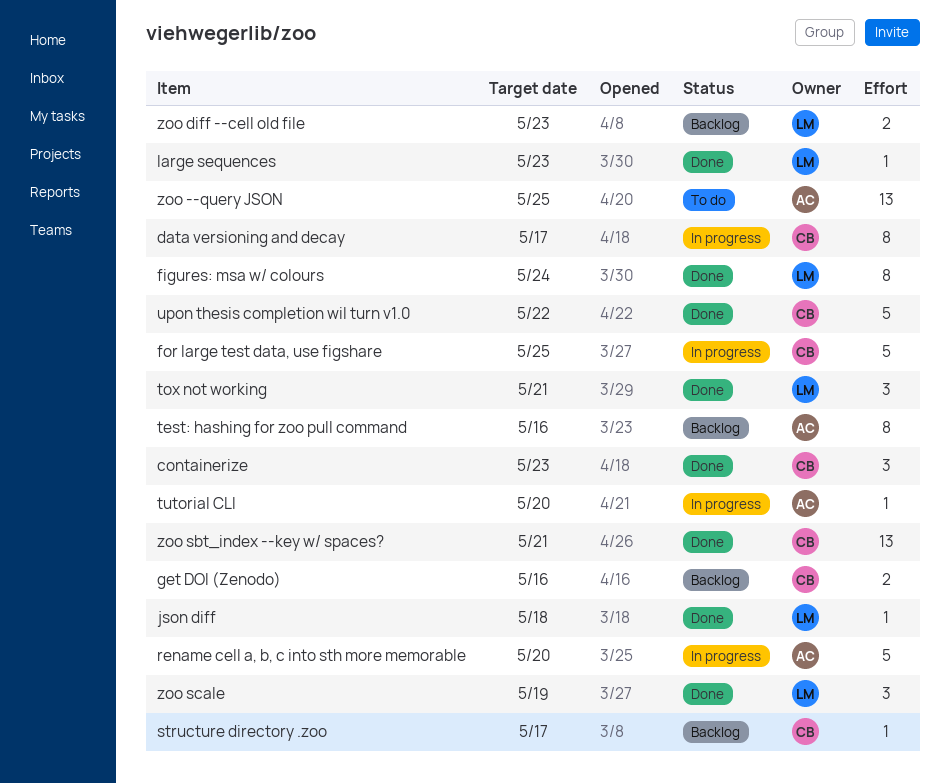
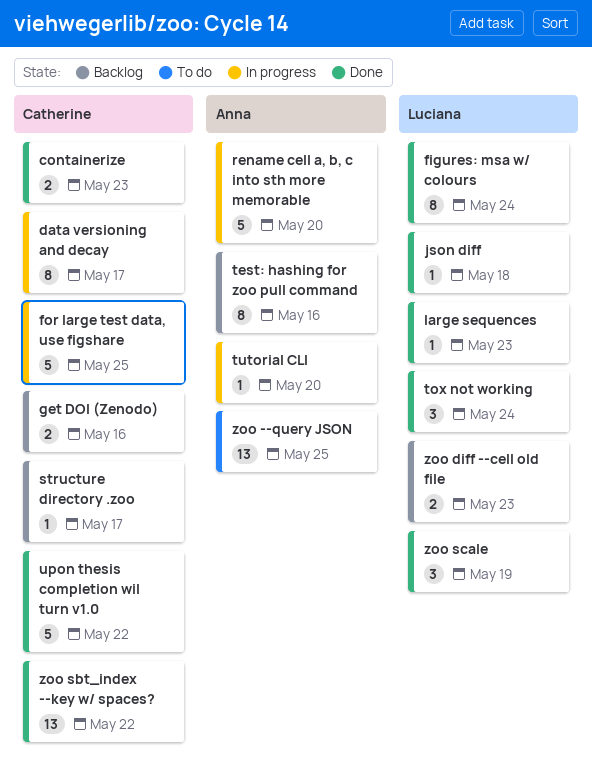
containerize, estimate: 3 -> 2
tox not working, due: May 21 -> May 24
zoo sbt_index --key w/ spaces?, due: May 21 -> May 22

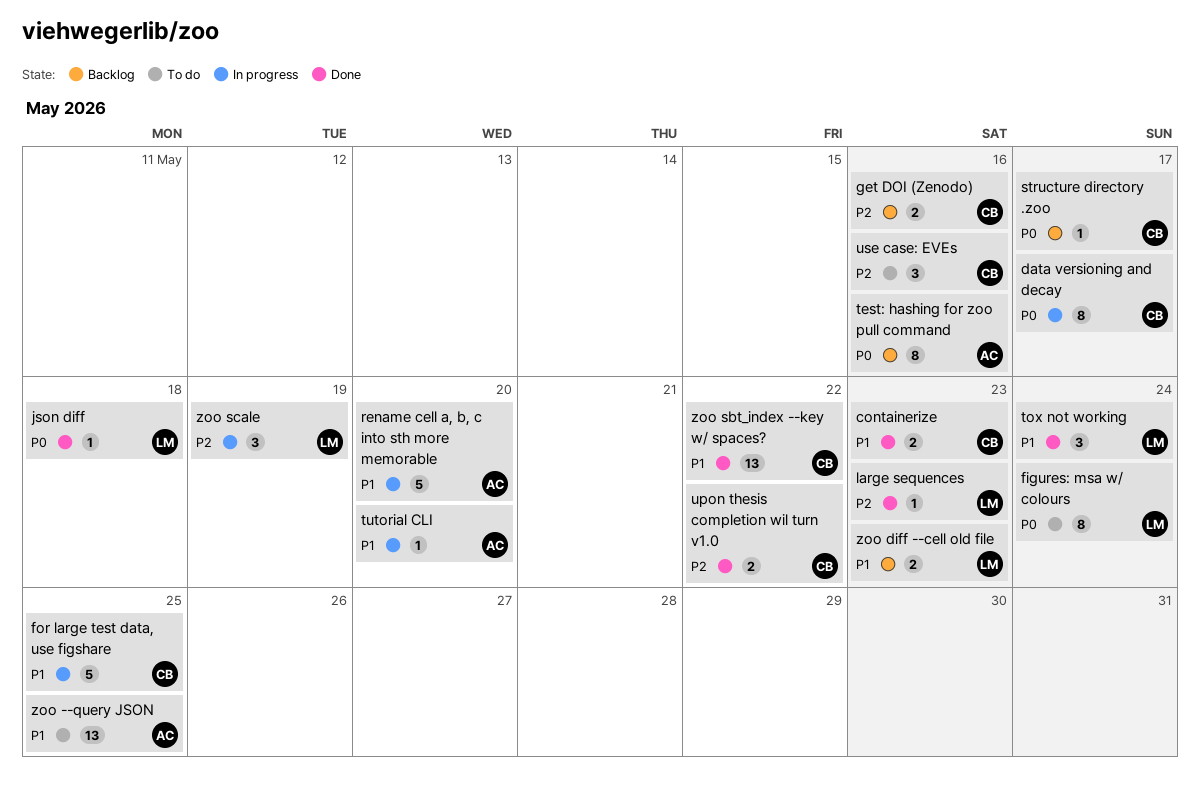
figures: msa w/ colours, status: Done -> To do
upon thesis completion wil turn v1.0, estimate: 5 -> 2
use case: EVEs: none -> present
zoo scale, status: Done -> In progress

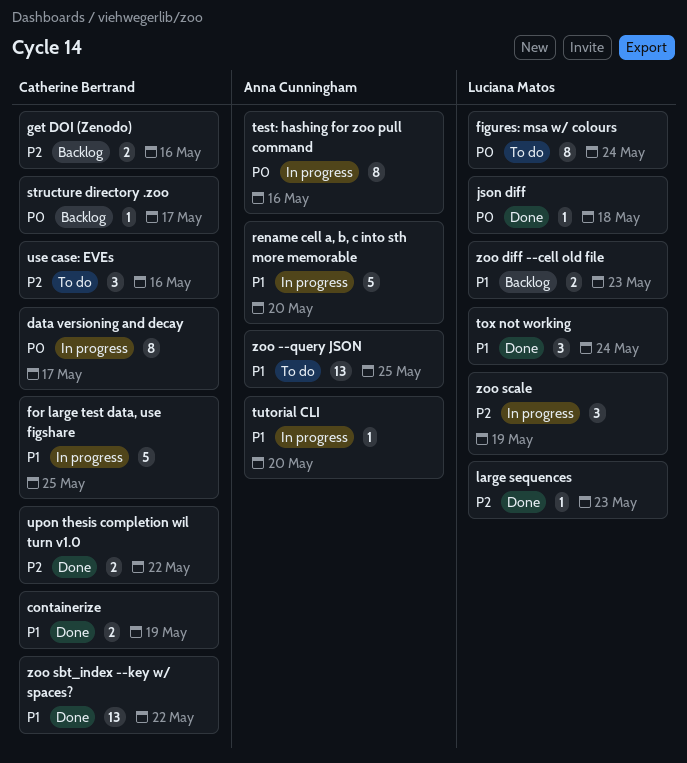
containerize, due: May 23 -> May 19
test: hashing for zoo pull command, status: Backlog -> In progress

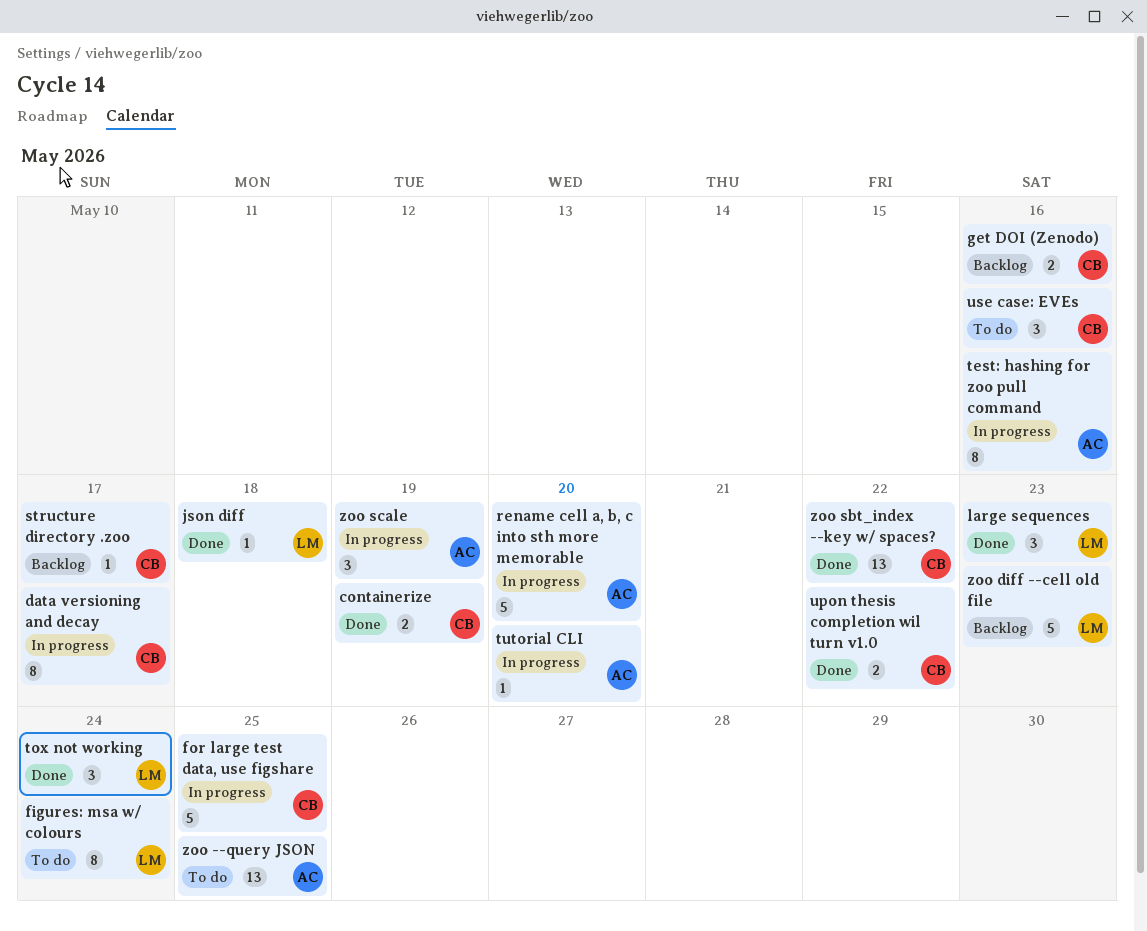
large sequences, estimate: 1 -> 3
zoo diff --cell old file, estimate: 2 -> 5
zoo scale, owner: Luciana Matos -> Anna Cunningham

